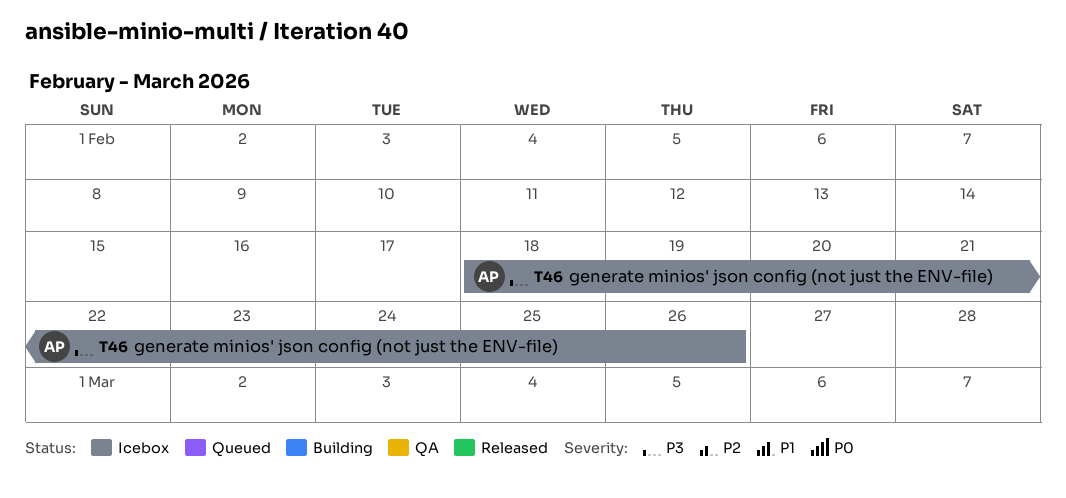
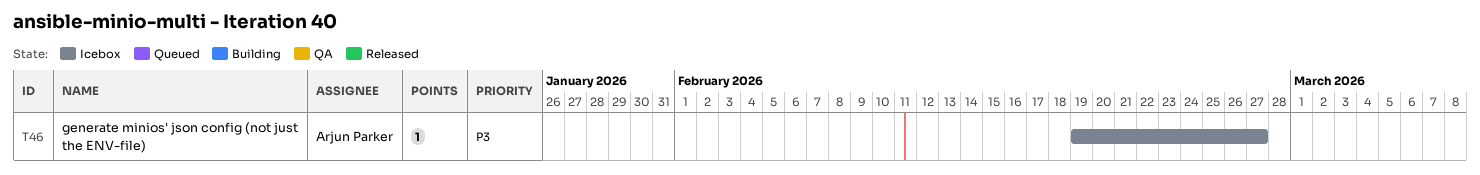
T46, start: Feb 18 -> Feb 19
T46, due: Feb 26 -> Feb 27

